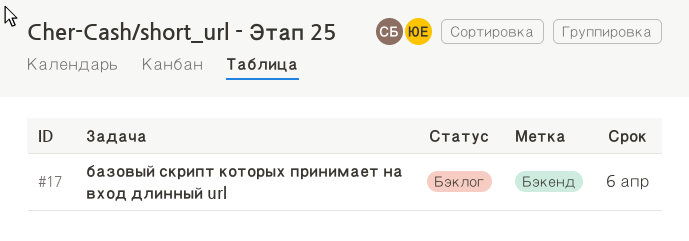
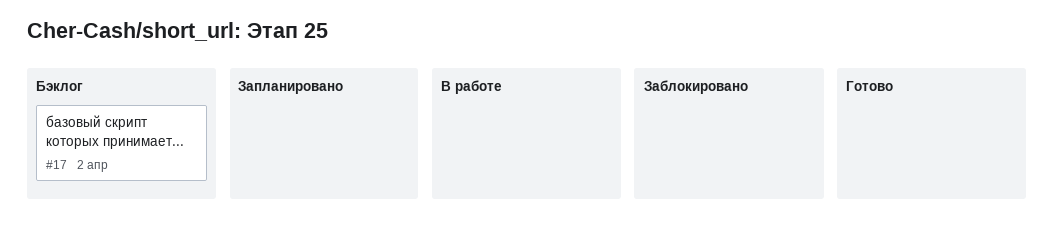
#17, due: Apr 6 -> Apr 2

